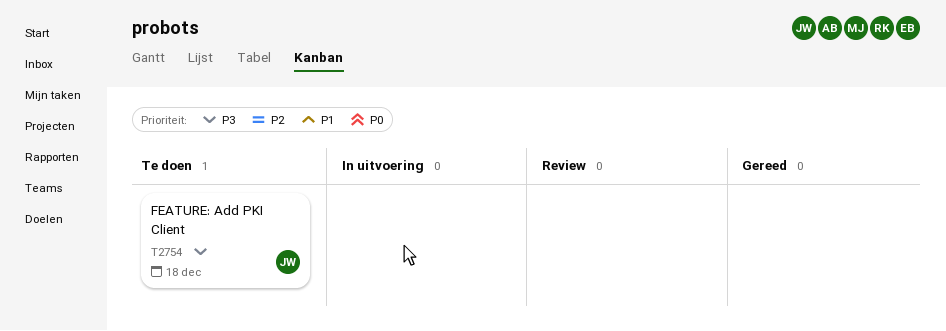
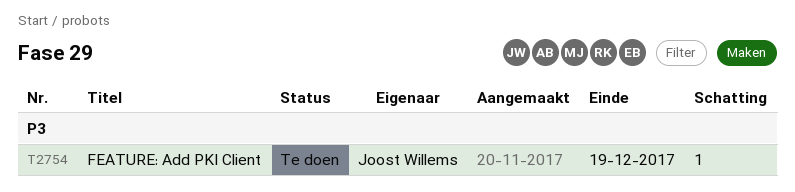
T2754, due: Dec 18 -> Dec 19

